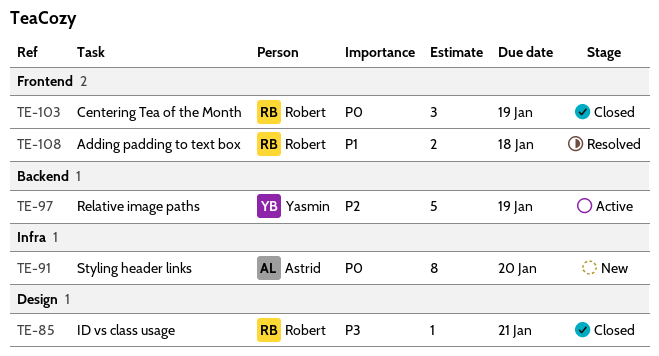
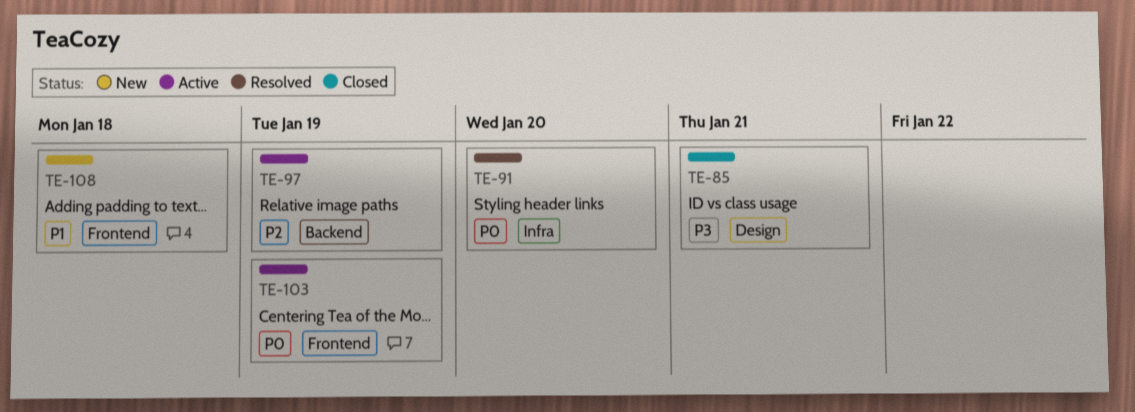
TE-91, status: New -> Resolved
TE-103, status: Closed -> Active
TE-108, status: Resolved -> New

